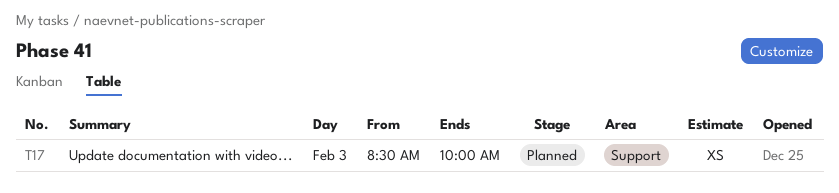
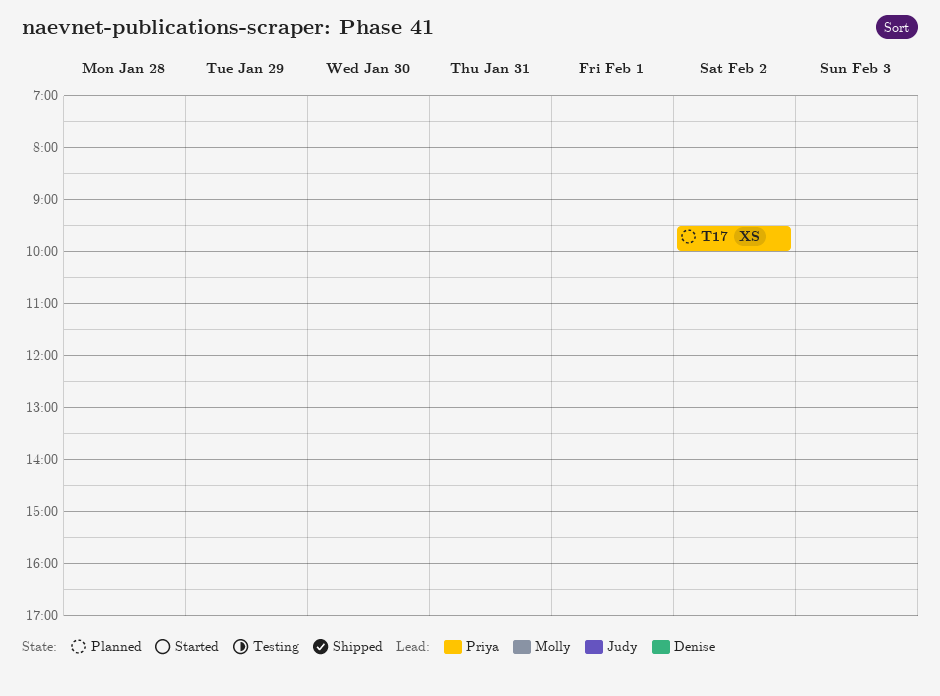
T17, day: Feb 3 -> Feb 2
T17, begins: 08:30 -> 09:30

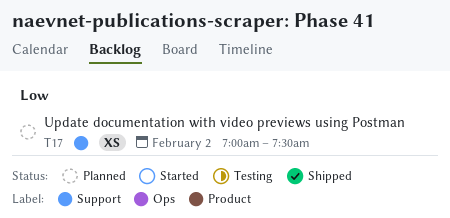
T17, begins: 09:30 -> 07:00
T17, ends: 10:00 -> 07:30

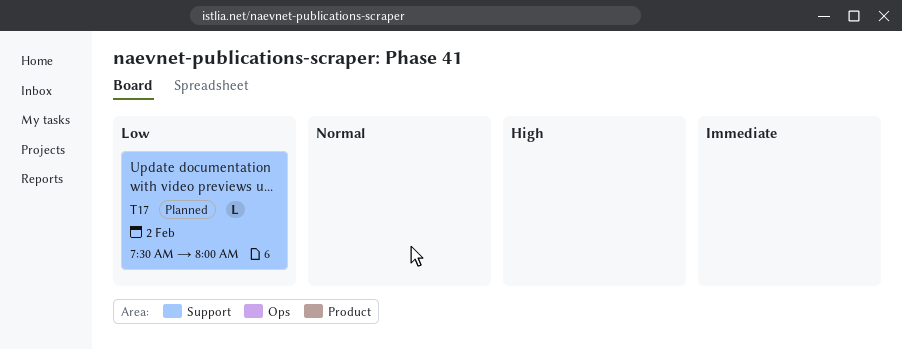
T17, estimate: XS -> L
T17, begins: 07:00 -> 07:30
T17, ends: 07:30 -> 08:00

